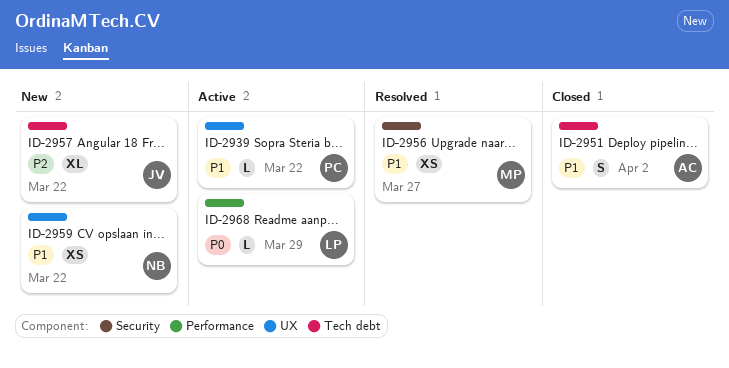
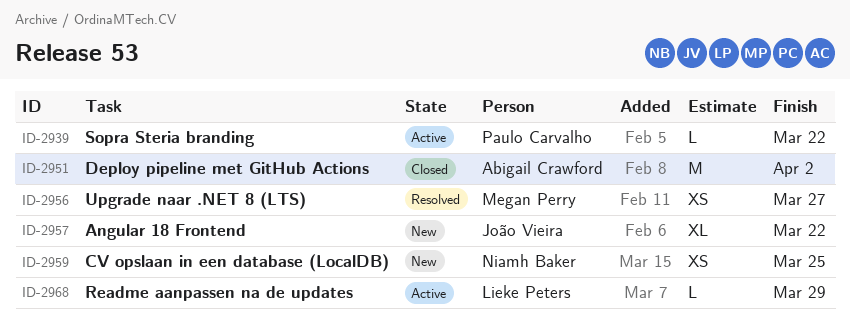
ID-2951, estimate: S -> M
ID-2959, due: Mar 22 -> Mar 25

